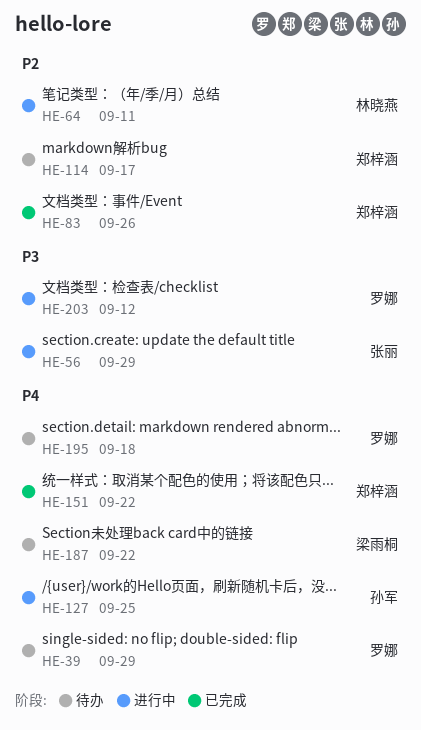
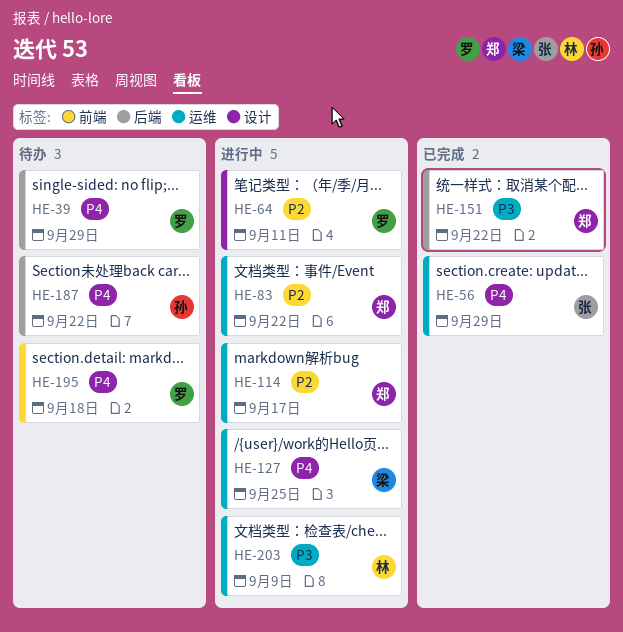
HE-56, status: 进行中 -> 已完成
HE-56, priority: P3 -> P4
HE-64, owner: 林晓燕 -> 罗娜
HE-83, status: 已完成 -> 进行中
HE-83, due: Sep 26 -> Sep 22
HE-114, status: 待办 -> 进行中
HE-127, owner: 孙军 -> 梁雨桐
HE-151, priority: P4 -> P3
HE-187, owner: 梁雨桐 -> 孙军
HE-203, owner: 罗娜 -> 林晓燕
HE-203, due: Sep 12 -> Sep 9

